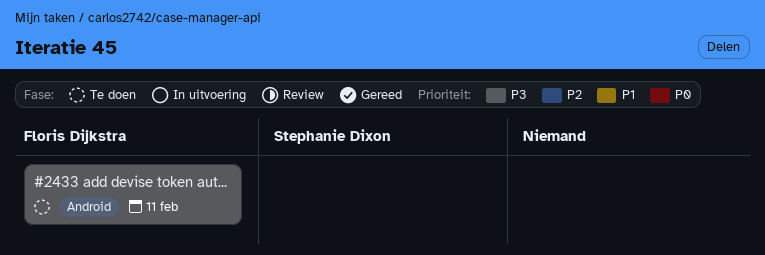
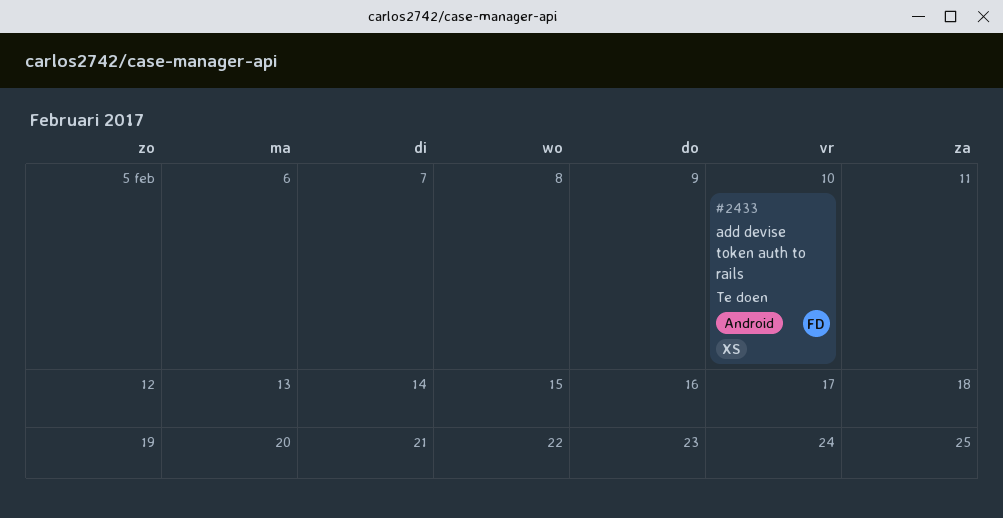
#2433, due: Feb 11 -> Feb 10

